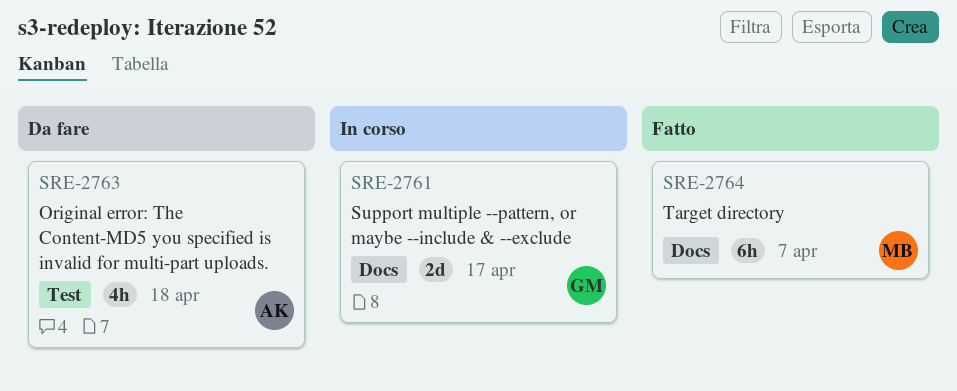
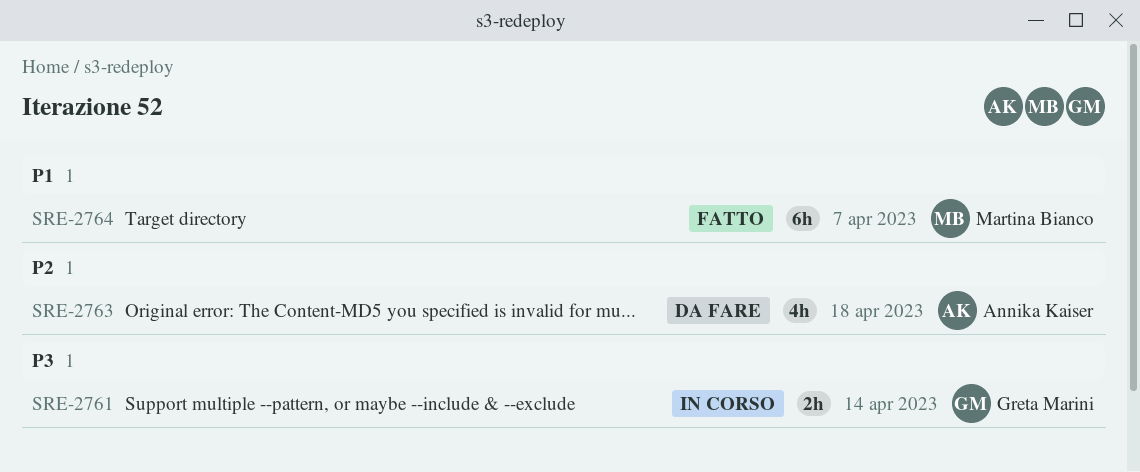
SRE-2761, estimate: 2d -> 2h
SRE-2761, due: Apr 17 -> Apr 14

